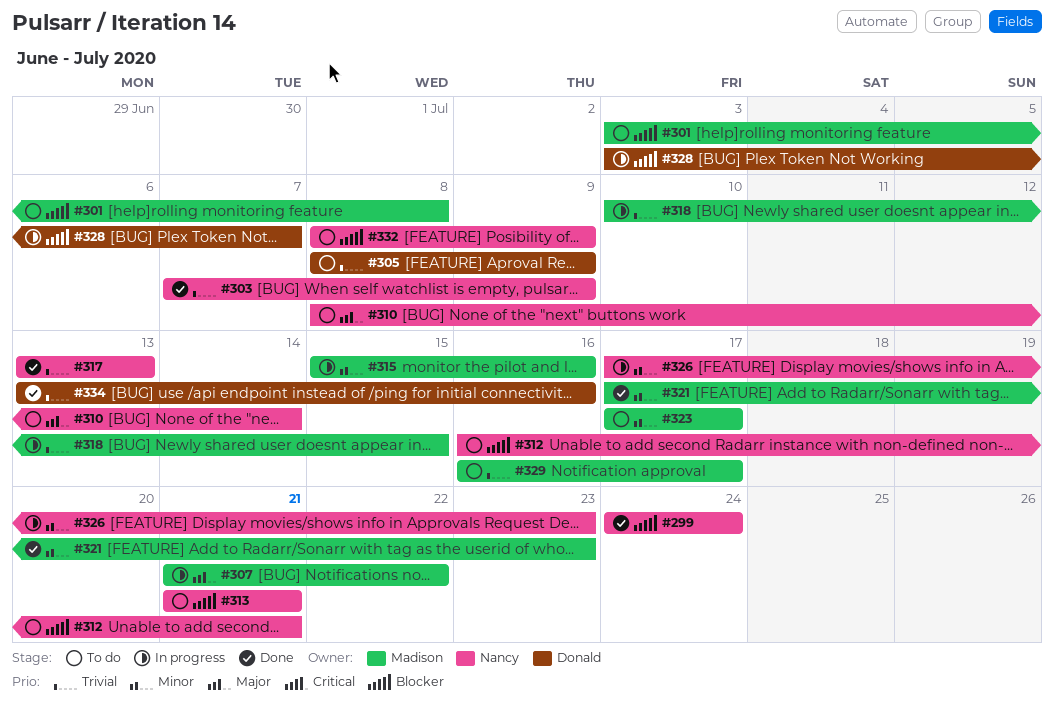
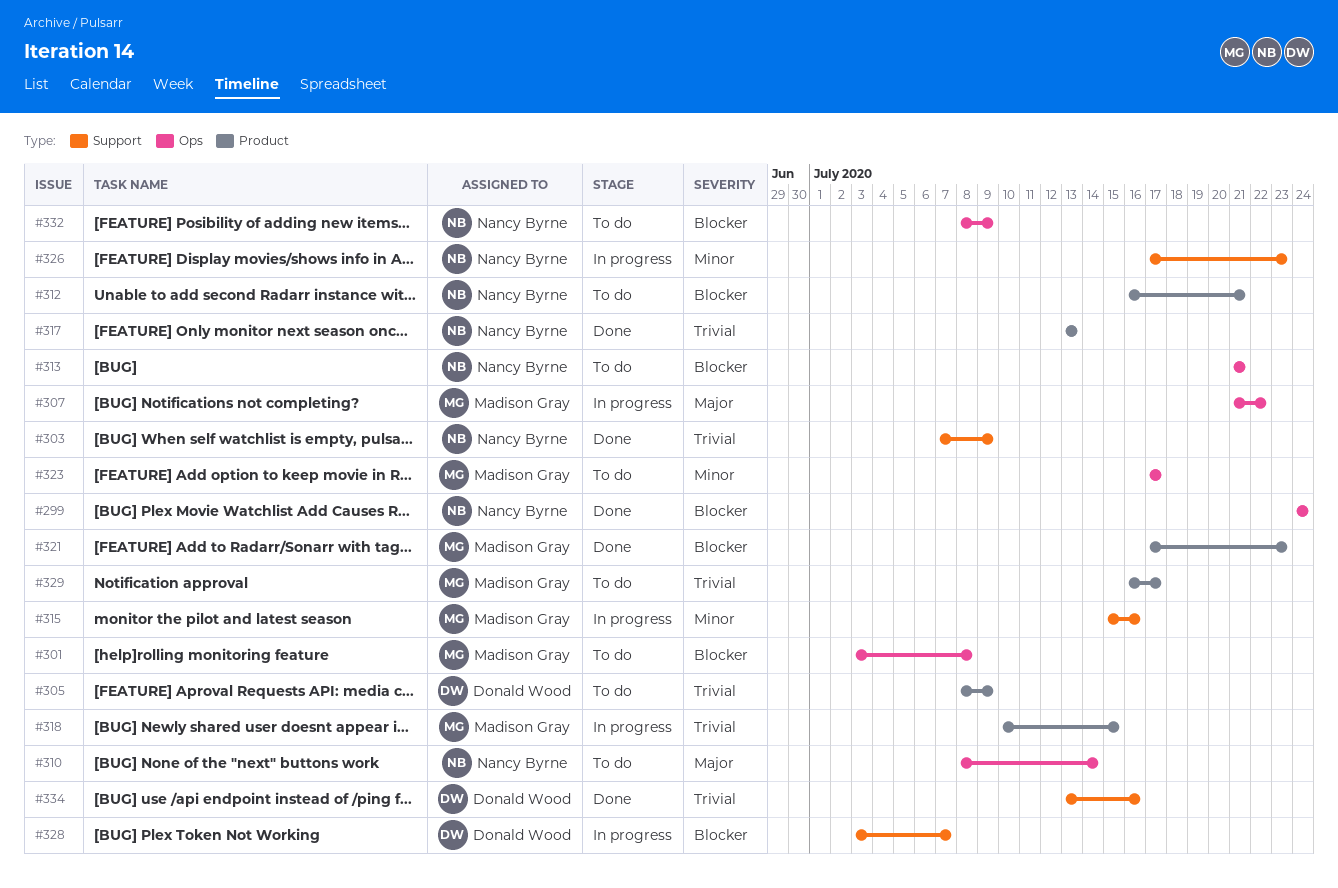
#321, priority: Minor -> Blocker

